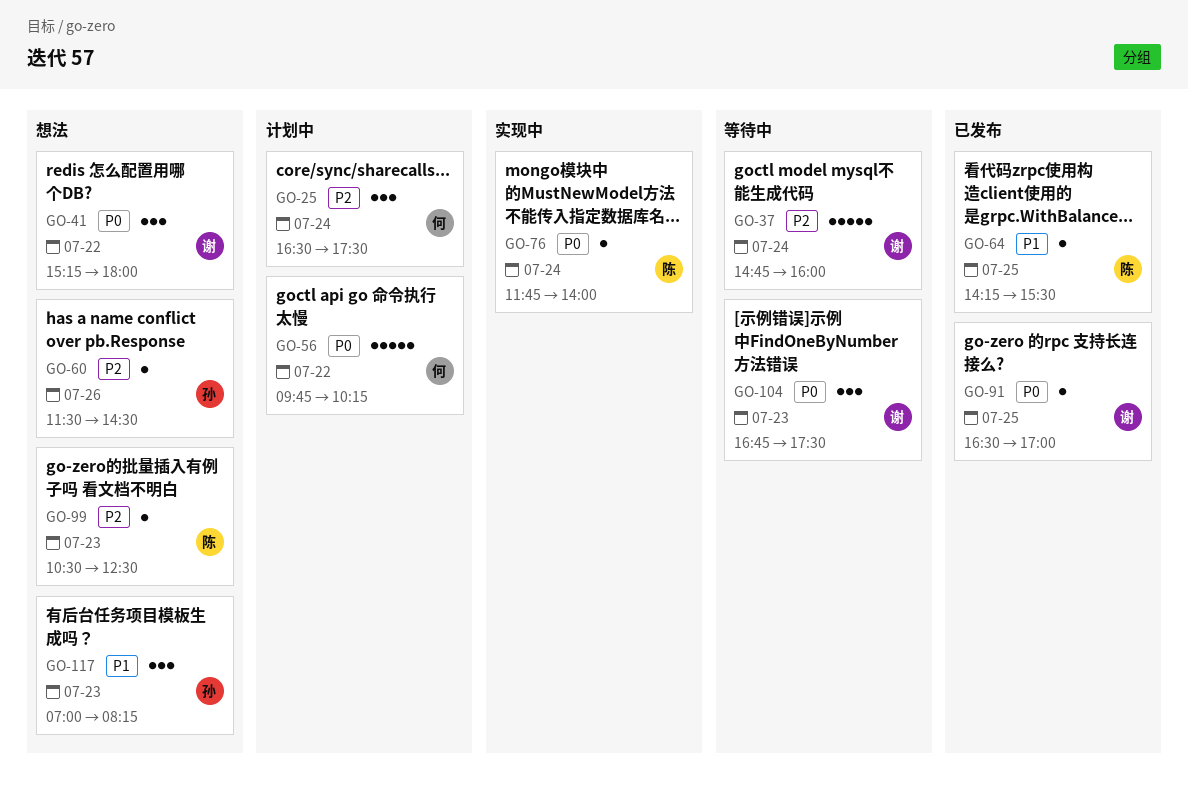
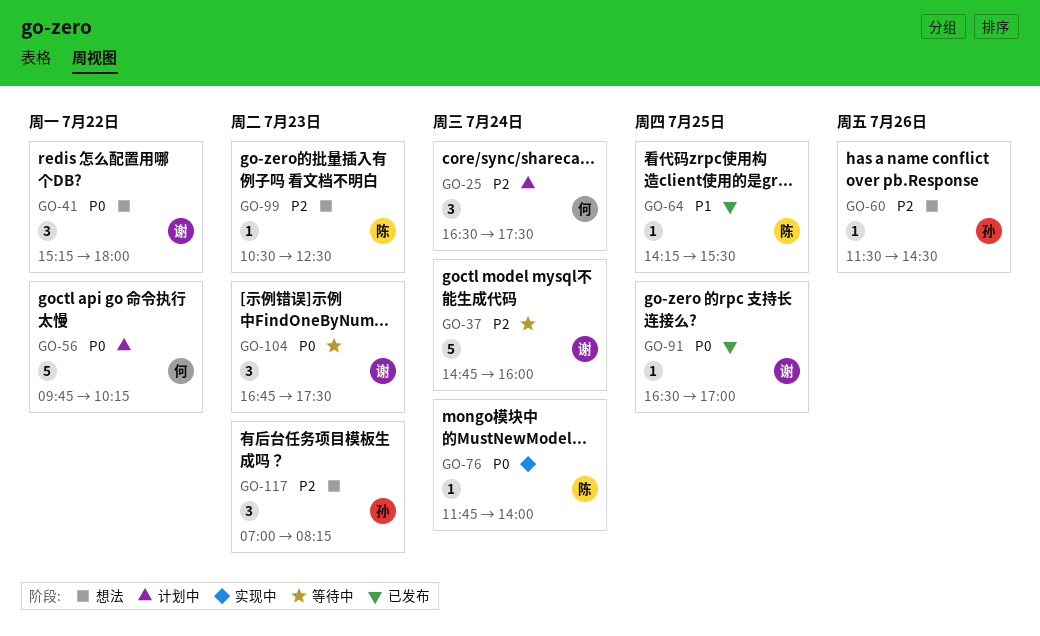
GO-117, priority: P1 -> P2

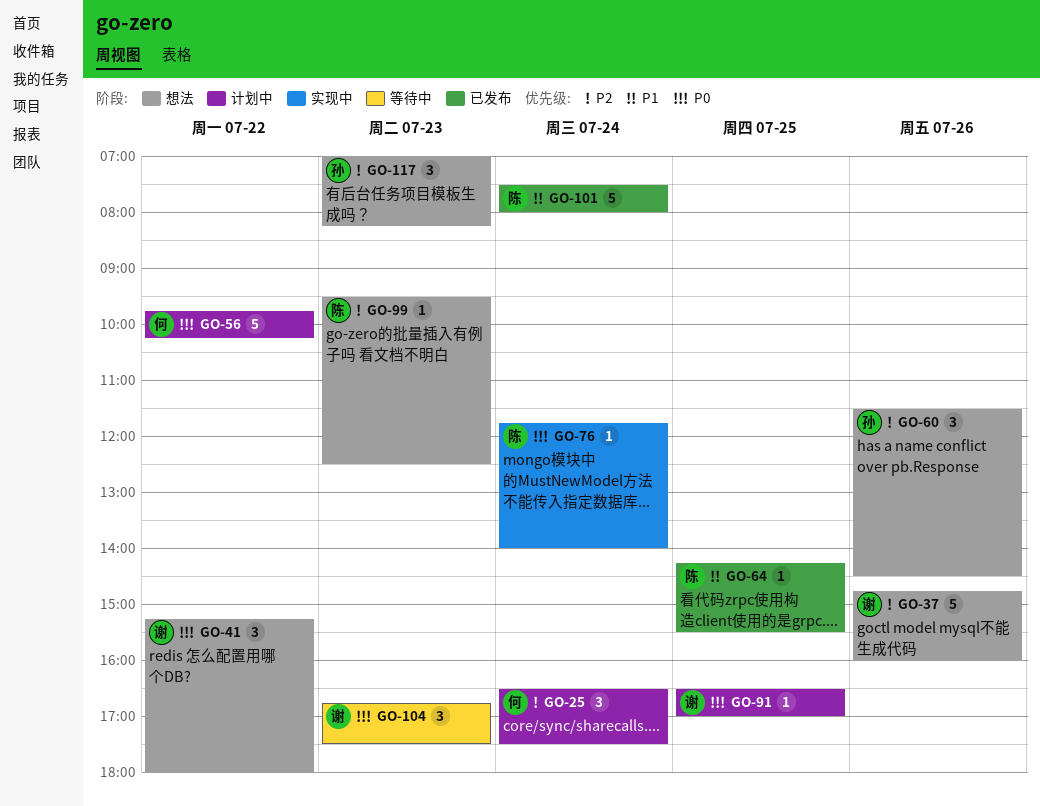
GO-37, status: 等待中 -> 想法
GO-37, day: Jul 24 -> Jul 26
GO-60, estimate: 1 -> 3
GO-91, status: 已发布 -> 计划中
GO-99, begins: 10:30 -> 09:30
GO-101: none -> present

